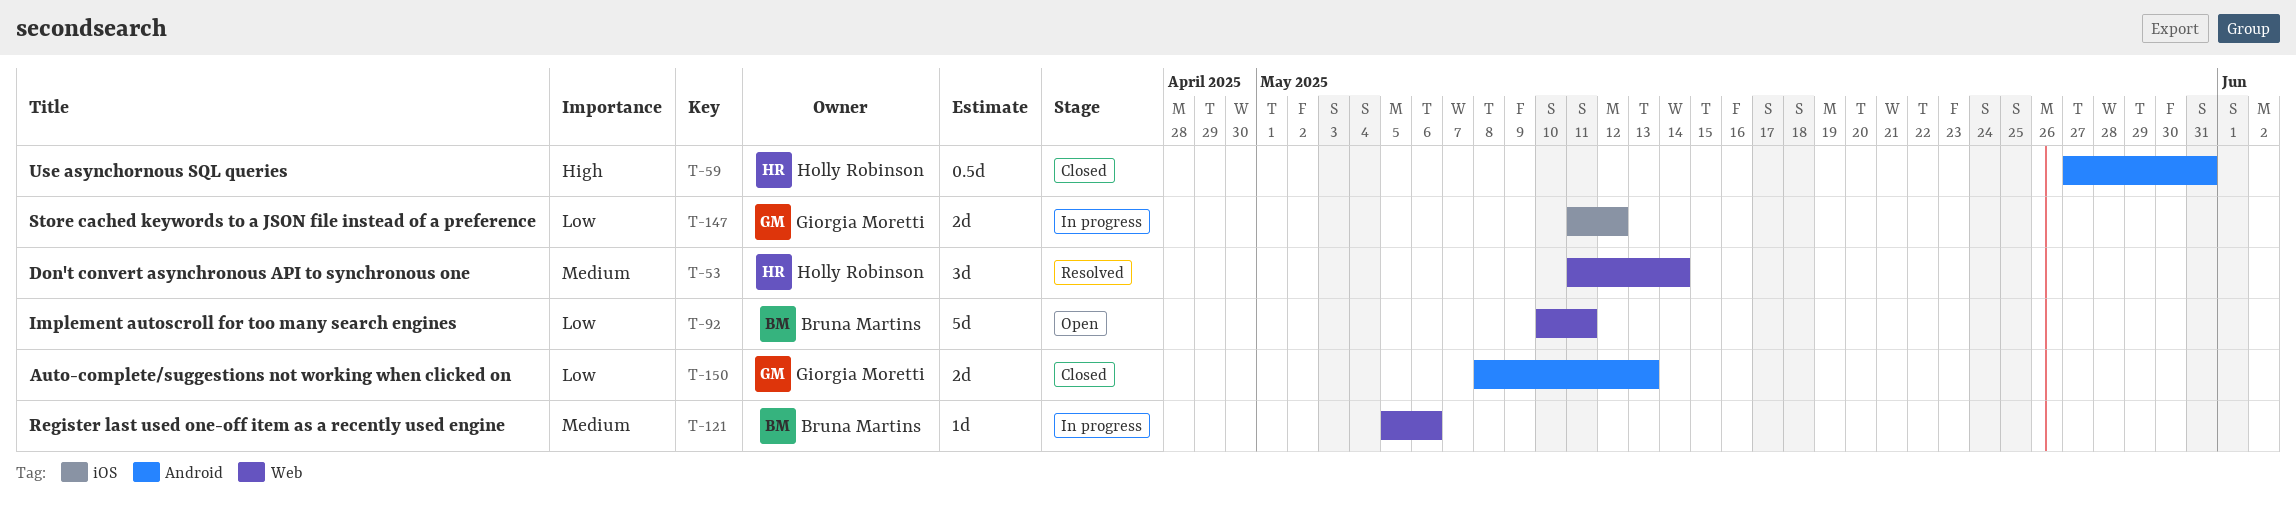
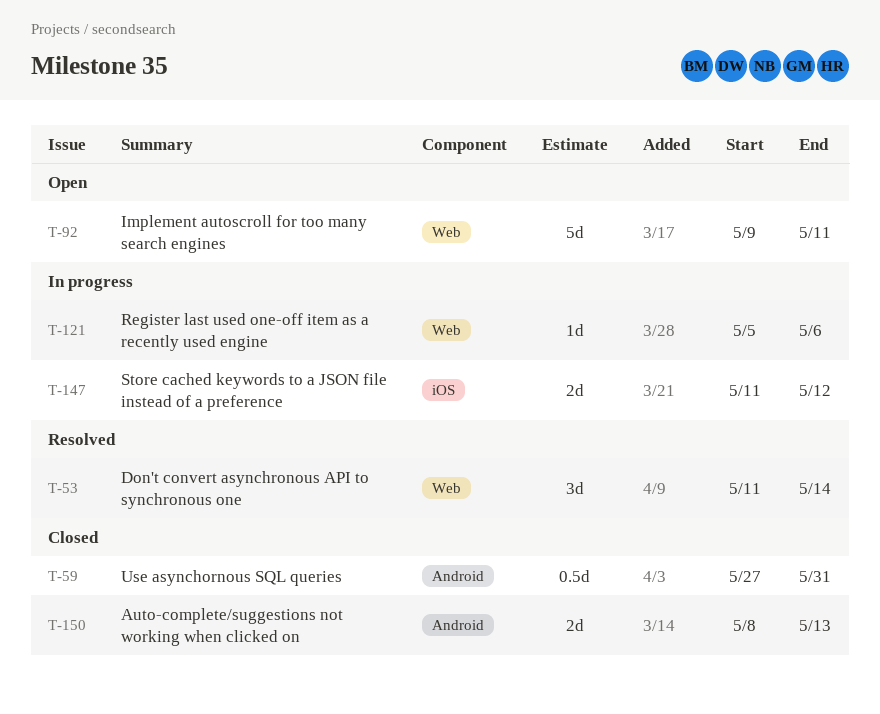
T-92, start: May 10 -> May 9

